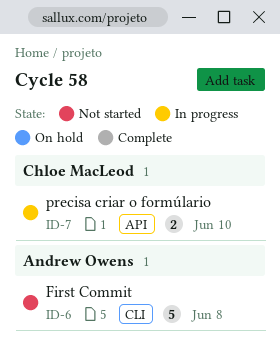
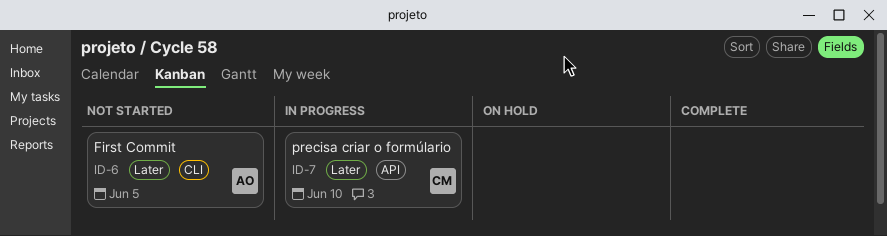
ID-6, due: Jun 8 -> Jun 5

